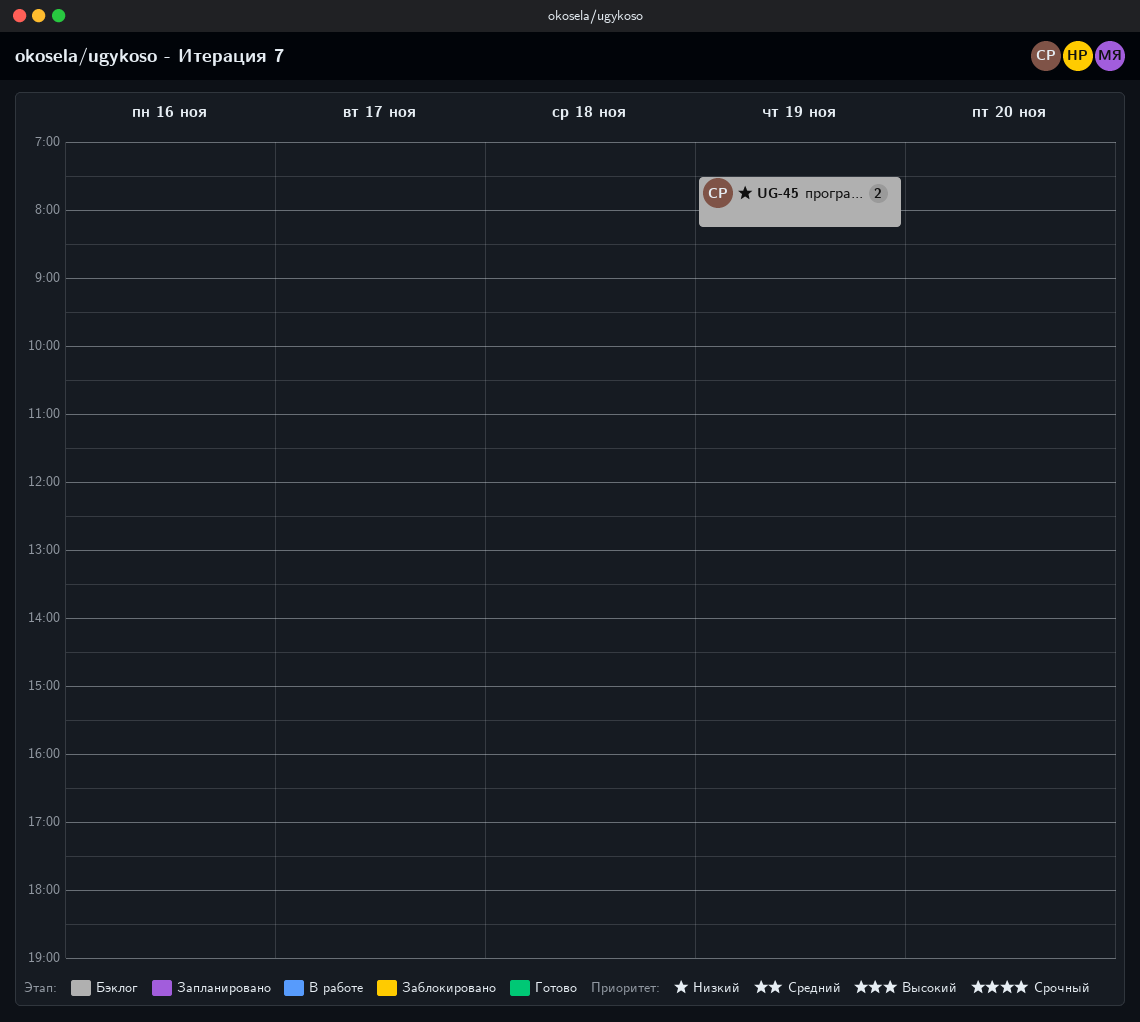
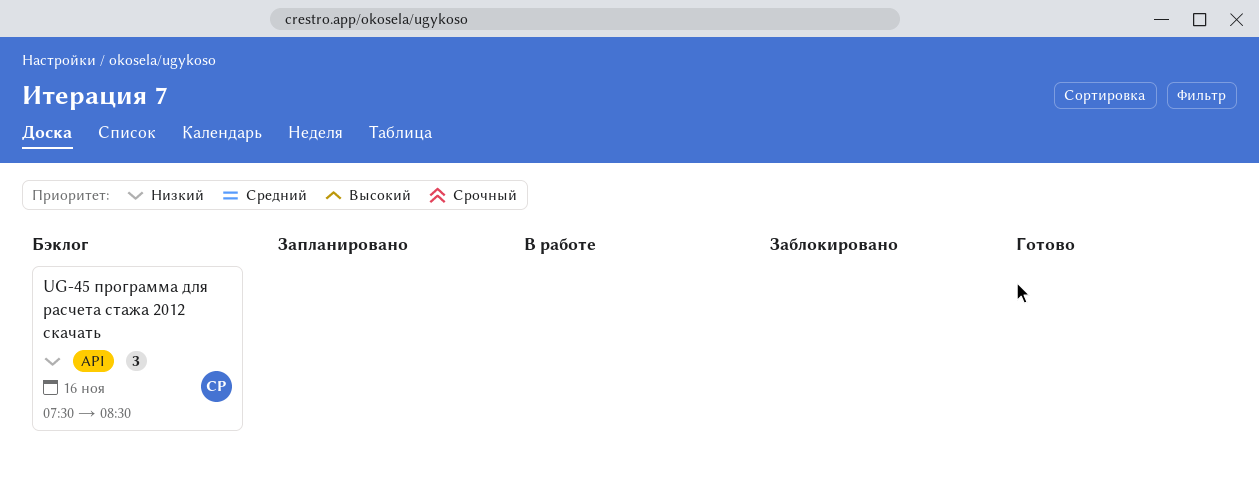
UG-45, estimate: 2 -> 3
UG-45, day: Nov 19 -> Nov 16
UG-45, ends: 08:15 -> 08:30

